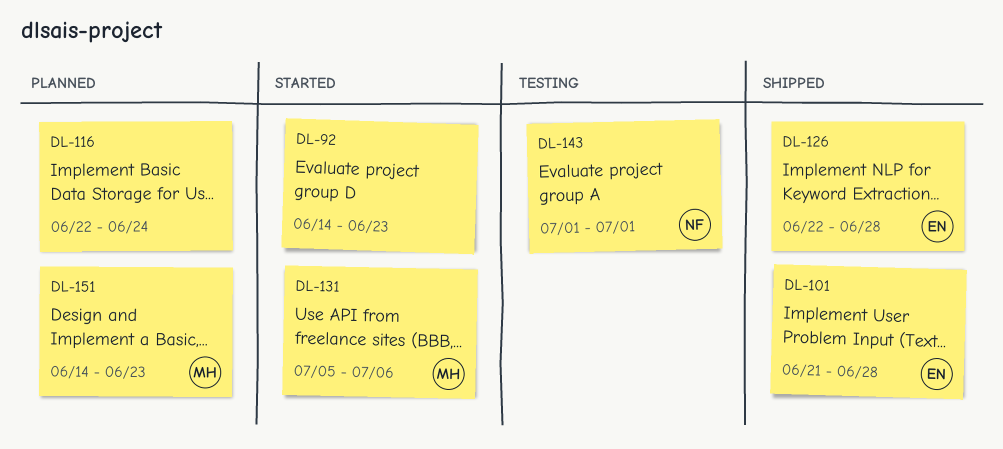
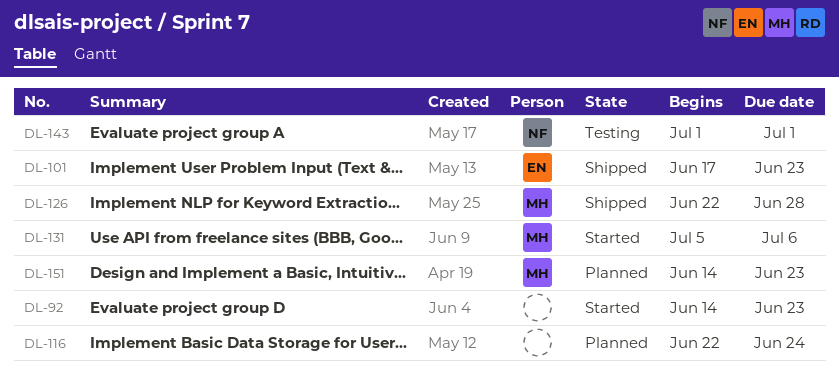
DL-101, start: Jun 21 -> Jun 17
DL-101, due: Jun 28 -> Jun 23
DL-126, owner: EN -> MH

